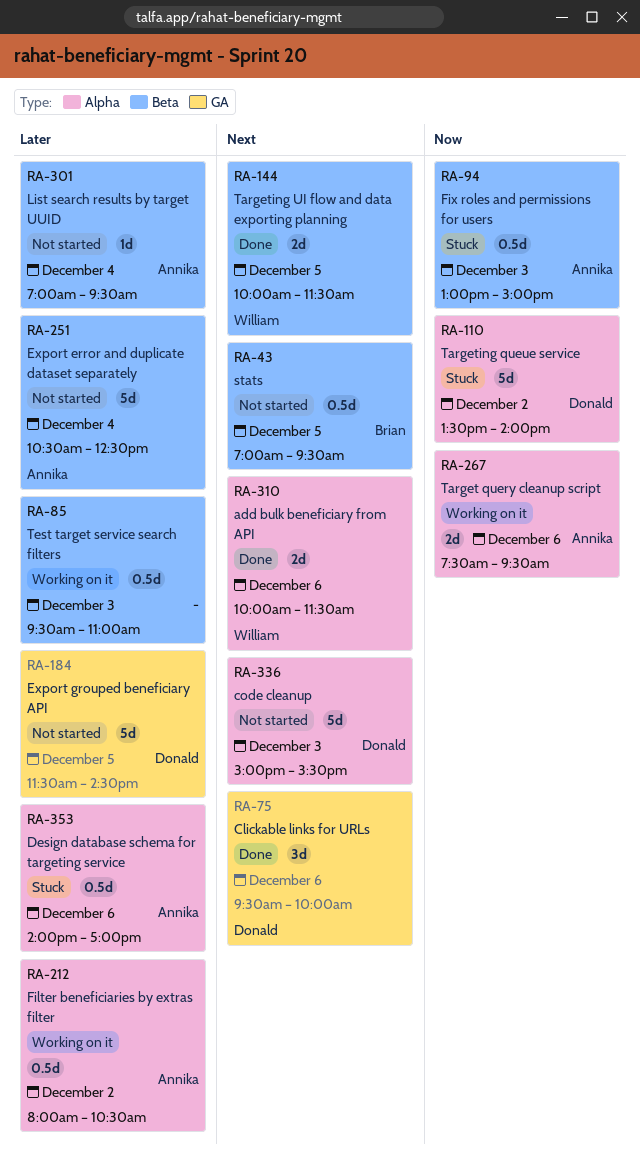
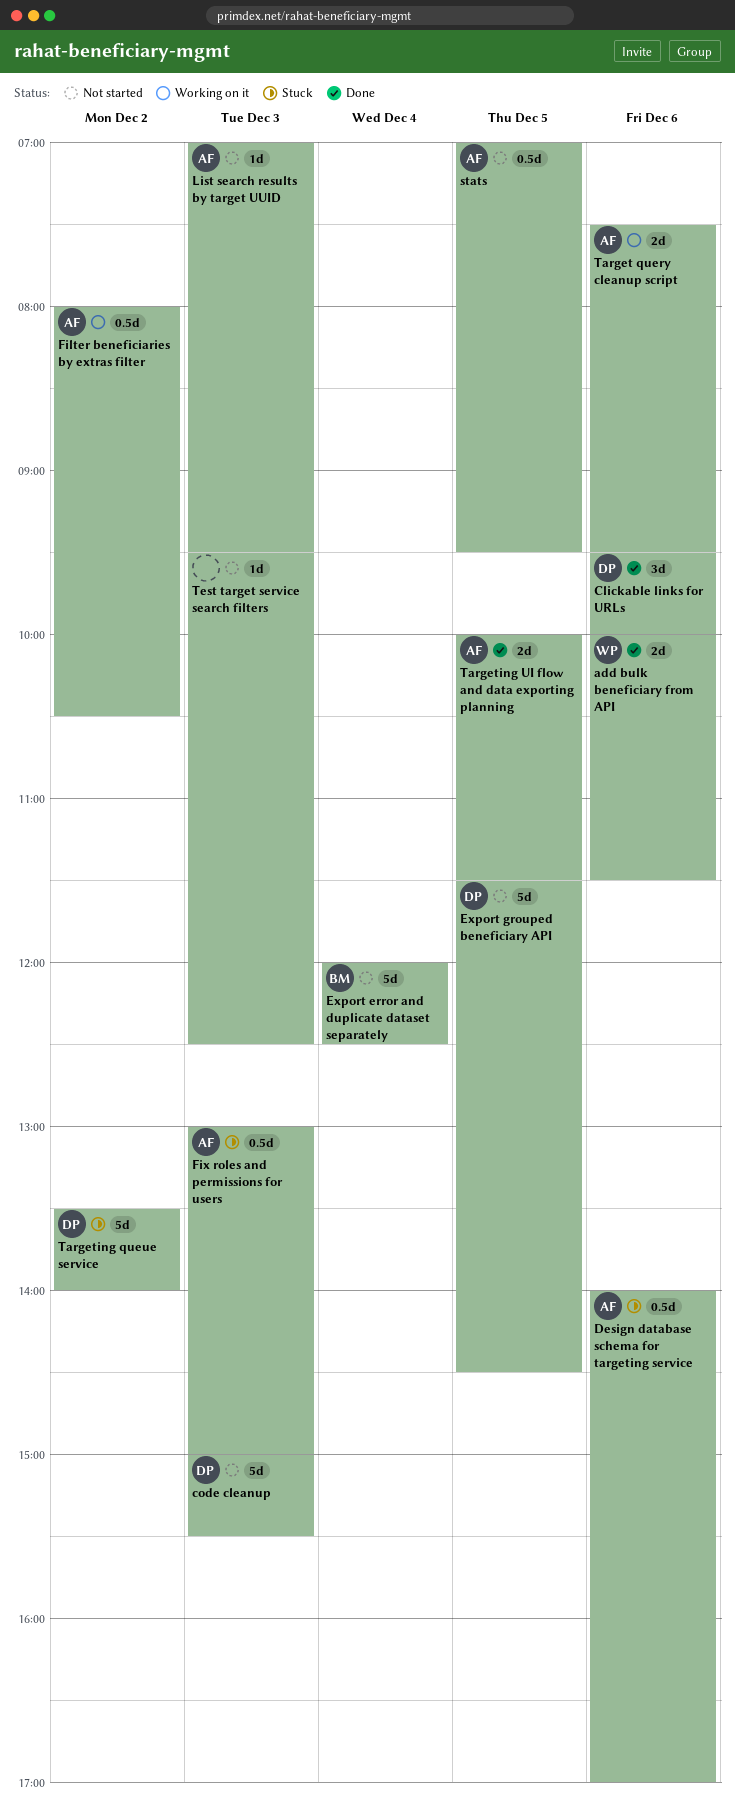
Export error and duplicate dataset separately, owner: Annika -> Brian
Export error and duplicate dataset separately, begins: 10:30 -> 12:00
List search results by target UUID, day: Dec 4 -> Dec 3
stats, owner: Brian -> Annika
Targeting UI flow and data exporting planning, owner: William -> Annika
Test target service search filters, status: Working on it -> Not started
Test target service search filters, estimate: 0.5d -> 1d
Test target service search filters, ends: 11:00 -> 12:30

